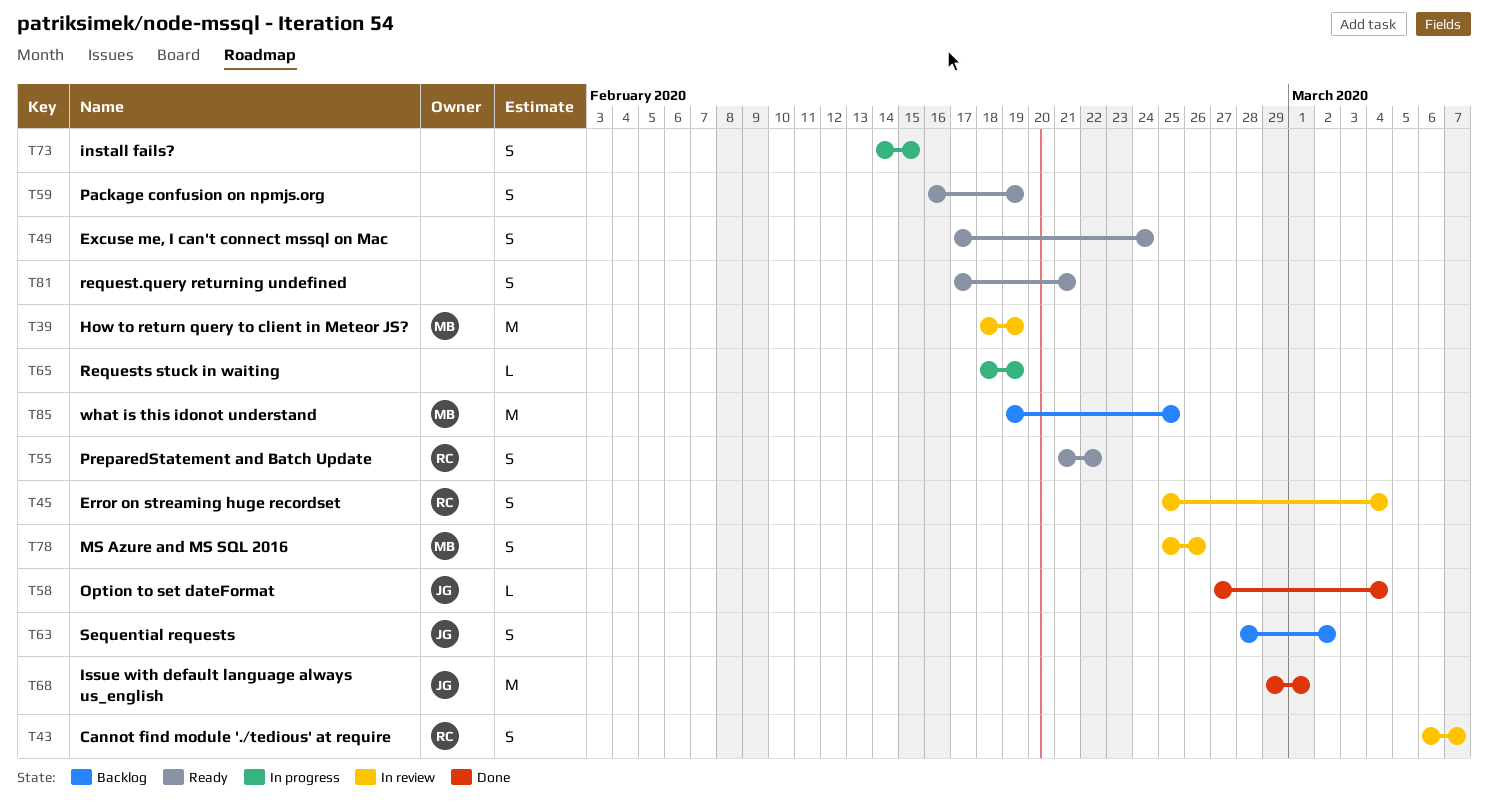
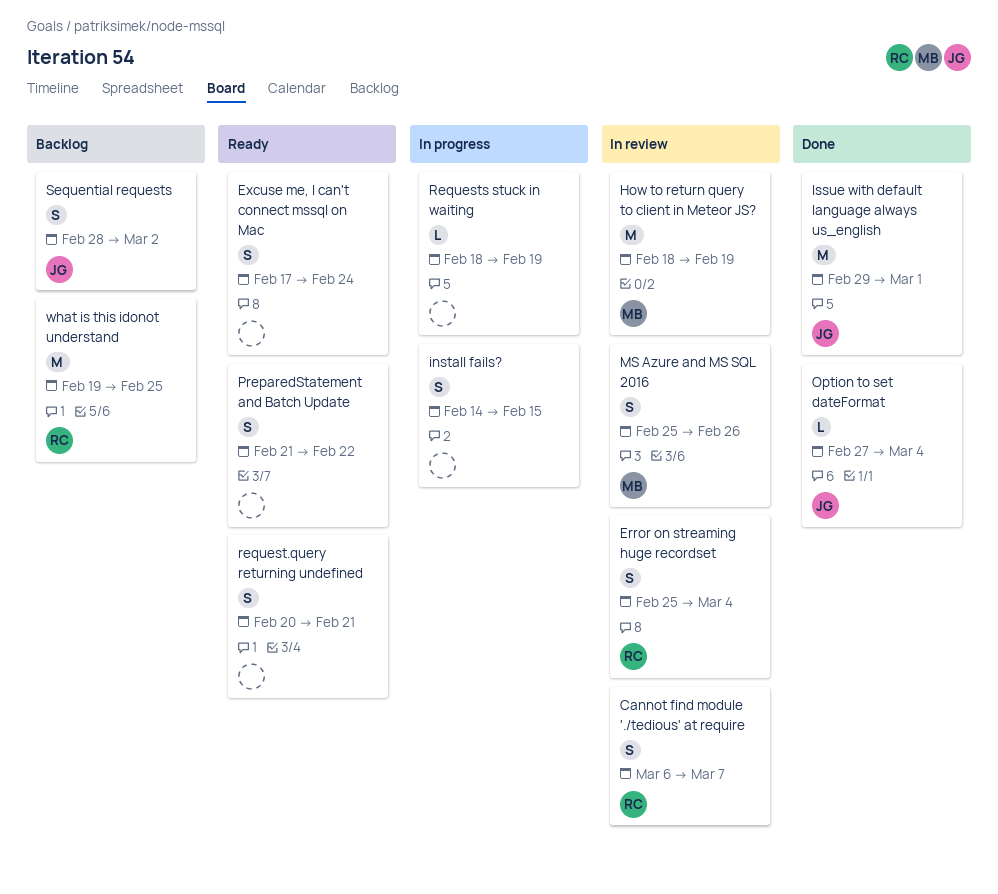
Package confusion on npmjs.org: present -> none
PreparedStatement and Batch Update, owner: RC -> none
request.query returning undefined, start: Feb 17 -> Feb 20
what is this idonot understand, owner: MB -> RC

